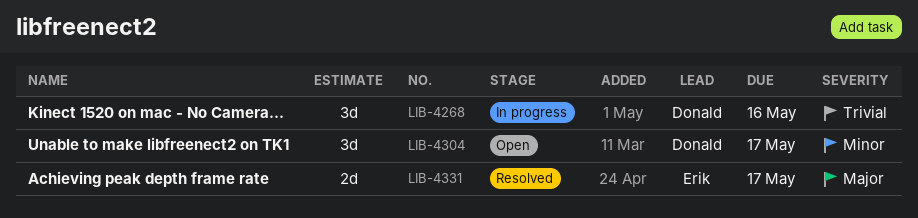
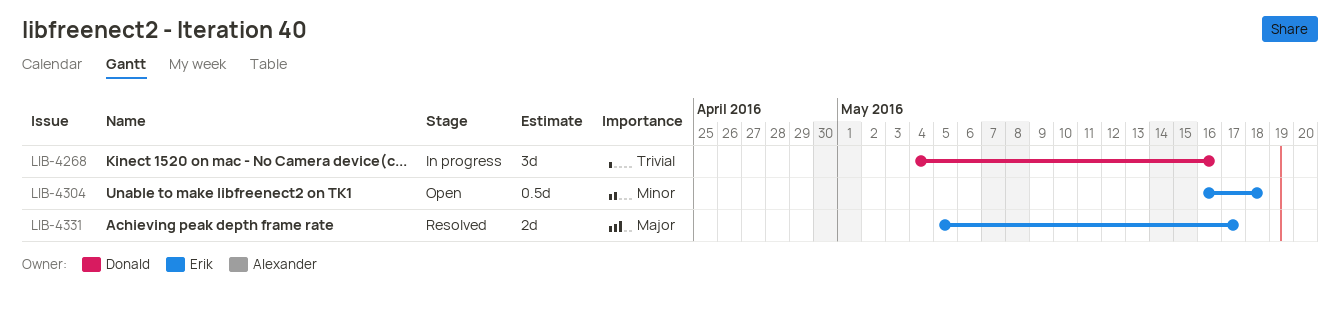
LIB-4304, owner: Donald -> Erik
LIB-4304, estimate: 3d -> 0.5d
LIB-4304, due: May 17 -> May 18

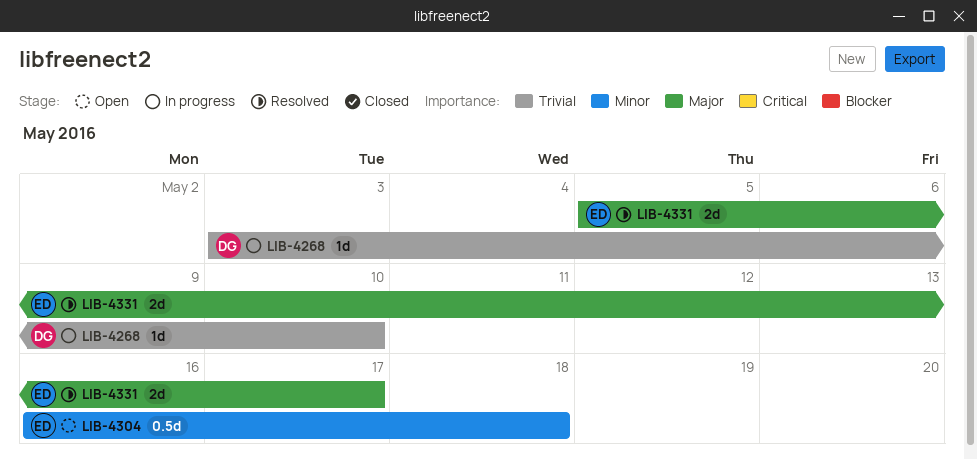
LIB-4268, estimate: 3d -> 1d
LIB-4268, start: May 4 -> May 3
LIB-4268, due: May 16 -> May 10

